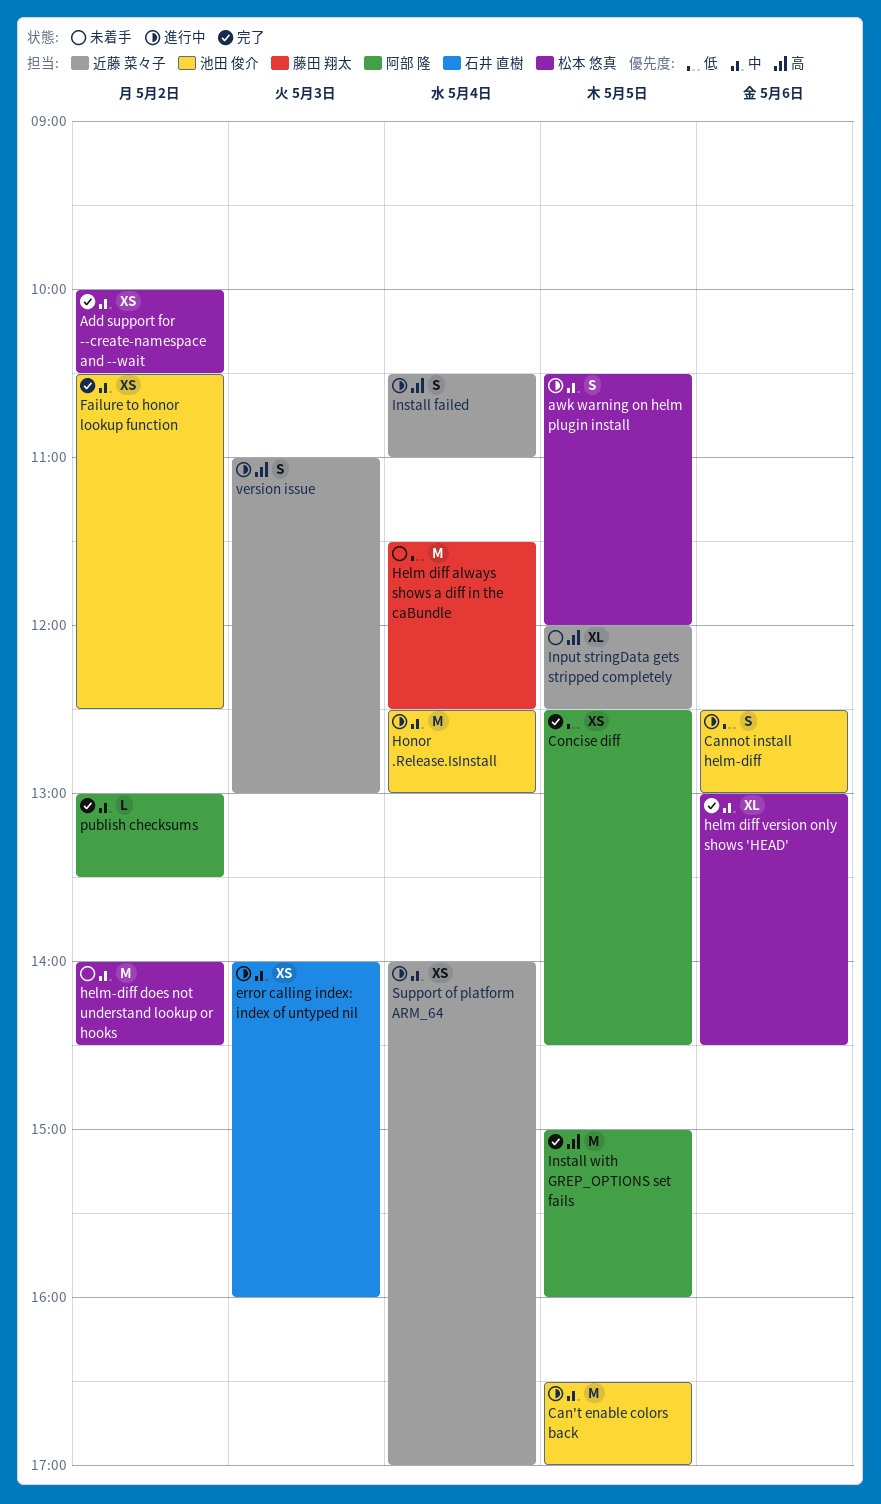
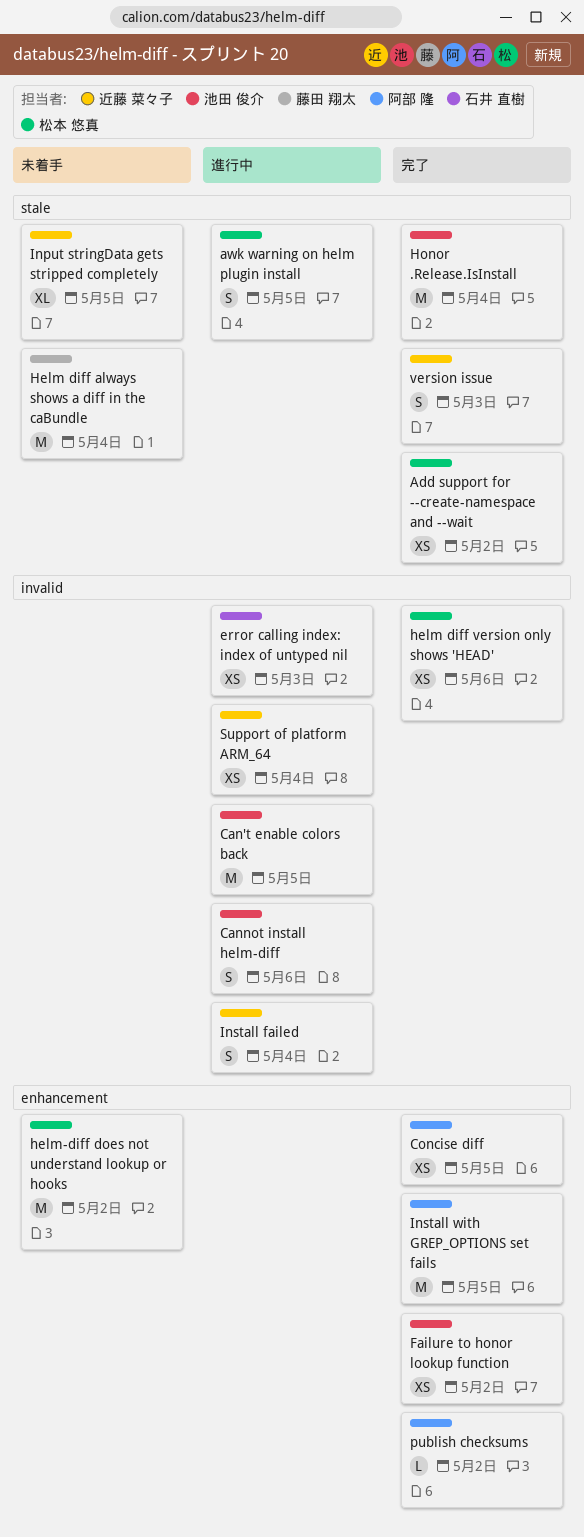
helm diff version only shows 'HEAD', estimate: XL -> XS
Honor .Release.IsInstall, status: 進行中 -> 完了
version issue, status: 進行中 -> 完了

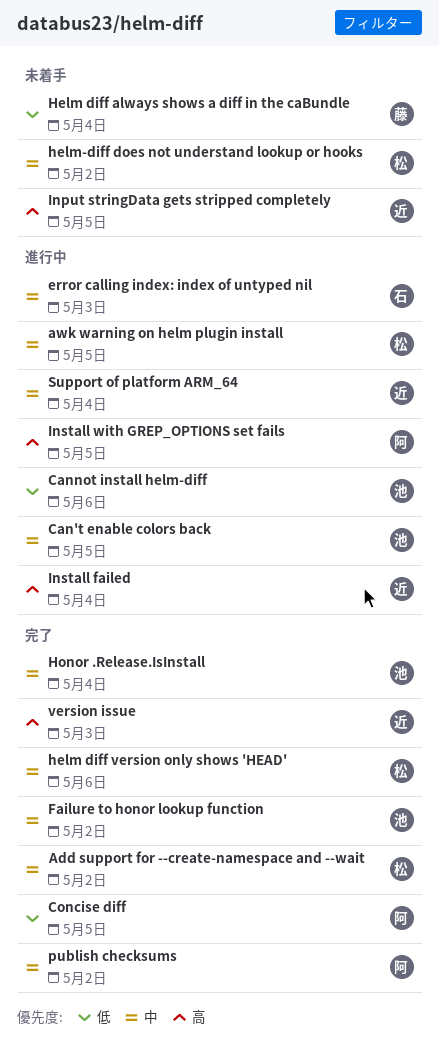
Install with GREP_OPTIONS set fails, status: 完了 -> 進行中

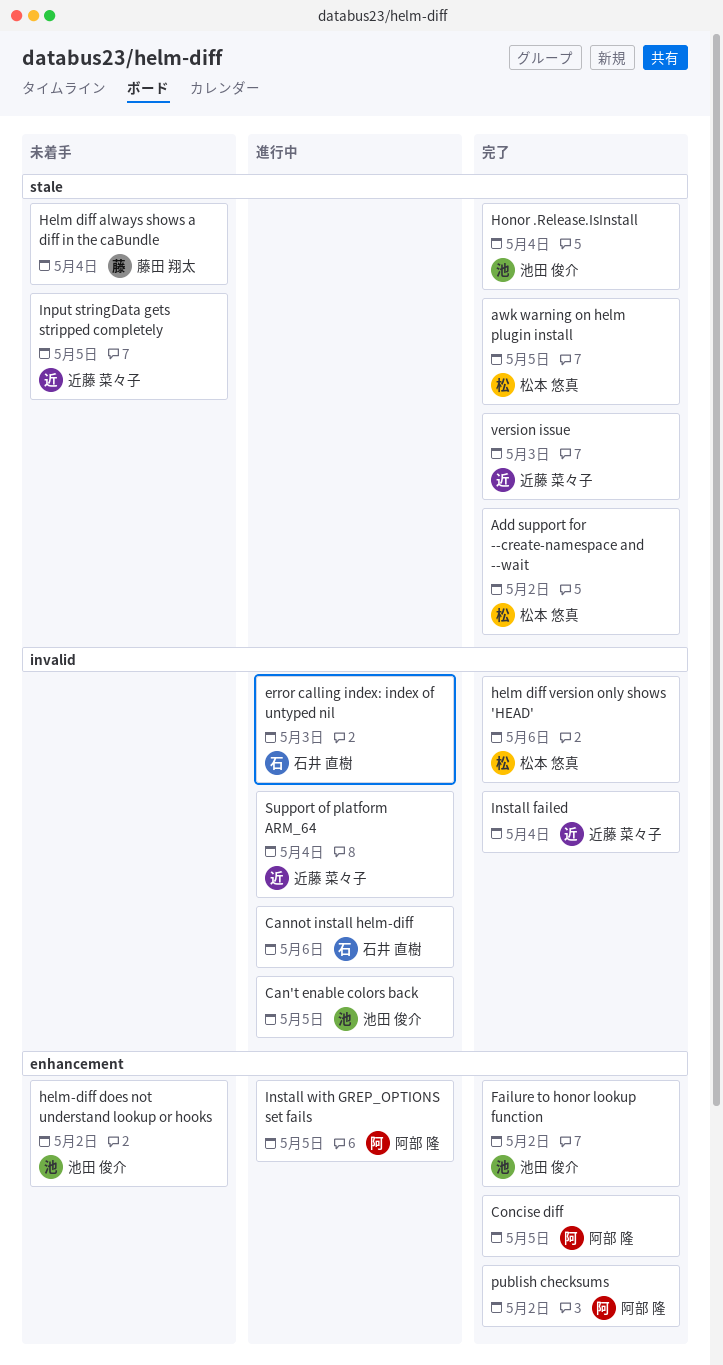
awk warning on helm plugin install, status: 進行中 -> 完了
Cannot install helm-diff, owner: 池田 俊介 -> 石井 直樹
helm-diff does not understand lookup or hooks, owner: 松本 悠真 -> 池田 俊介
Install failed, status: 進行中 -> 完了

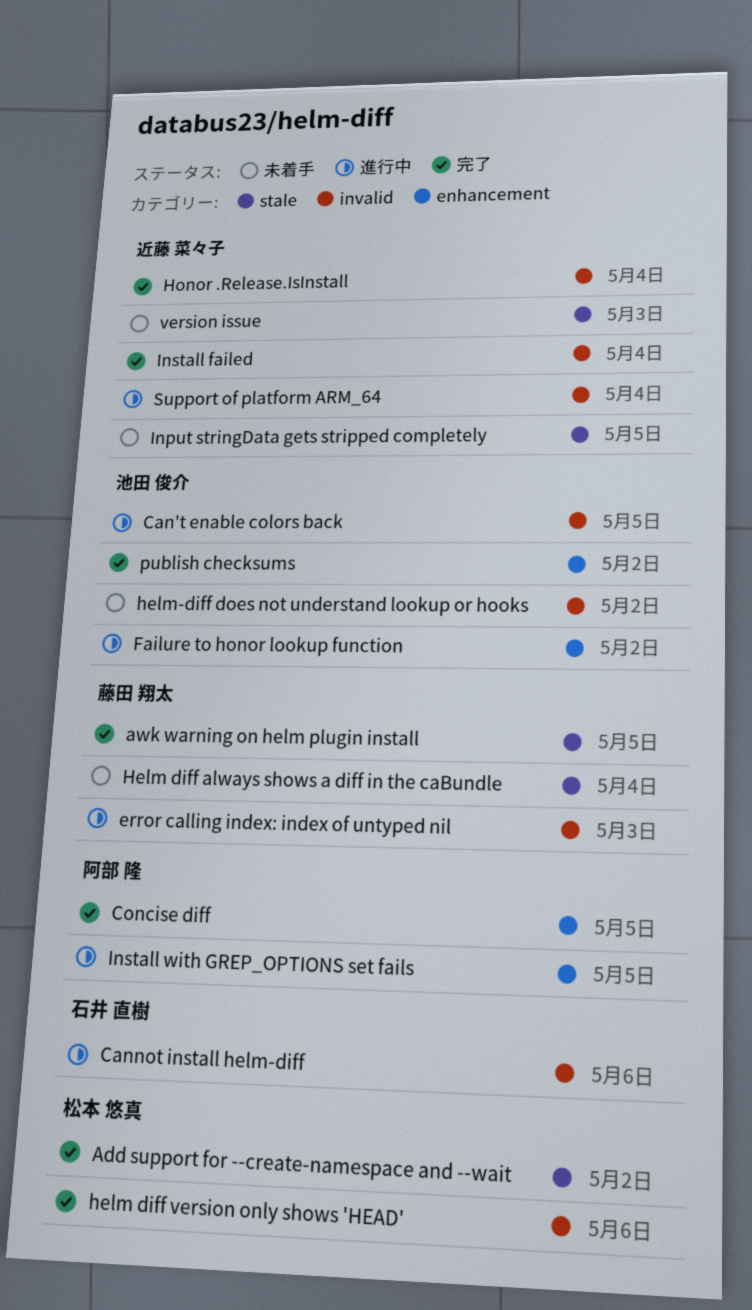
awk warning on helm plugin install, owner: 松本 悠真 -> 藤田 翔太
error calling index: index of untyped nil, owner: 石井 直樹 -> 藤田 翔太
Failure to honor lookup function, status: 完了 -> 進行中
helm-diff does not understand lookup or hooks, label: enhancement -> invalid
Honor .Release.IsInstall, owner: 池田 俊介 -> 近藤 菜々子
Honor .Release.IsInstall, label: stale -> invalid
publish checksums, owner: 阿部 隆 -> 池田 俊介
version issue, status: 完了 -> 未着手

